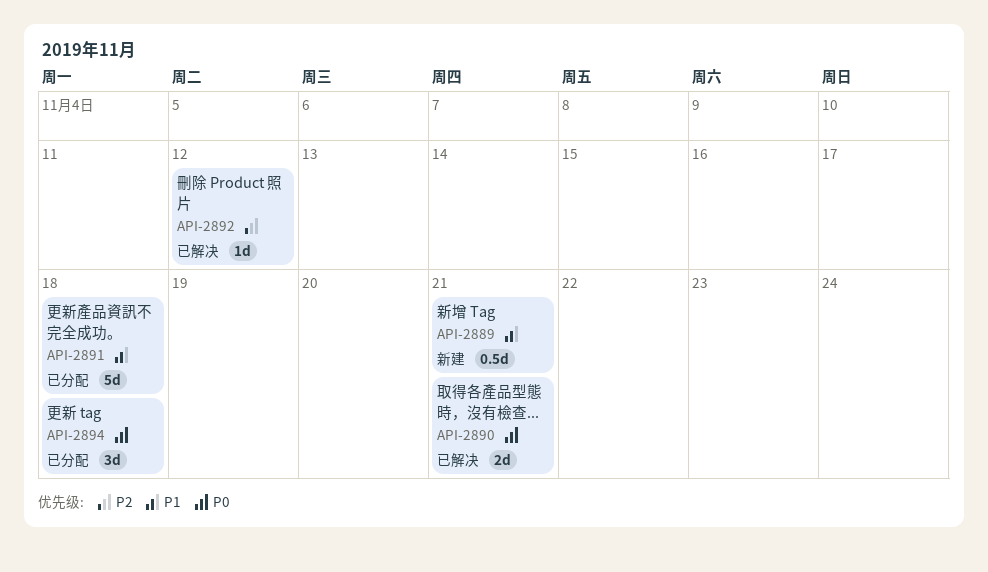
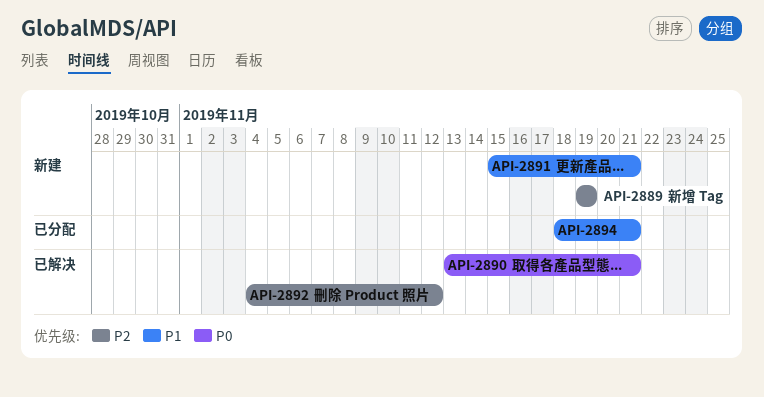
API-2889, priority: P1 -> P2
API-2889, due: Nov 21 -> Nov 19
API-2891, status: 已分配 -> 新建
API-2891, due: Nov 18 -> Nov 21
API-2894, priority: P0 -> P1
API-2894, due: Nov 18 -> Nov 21

